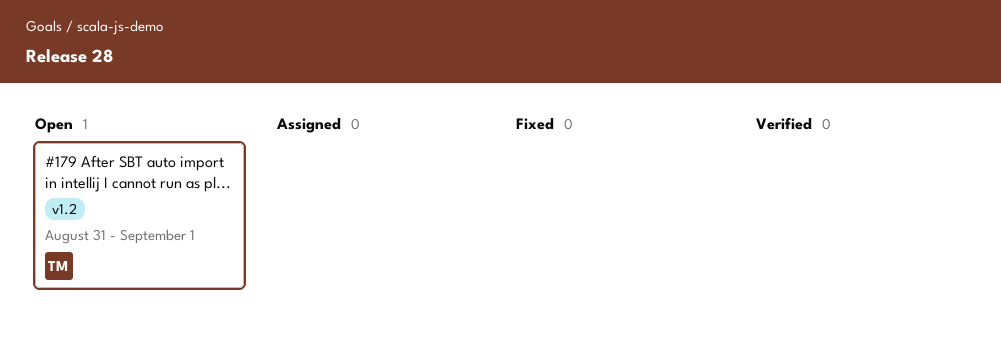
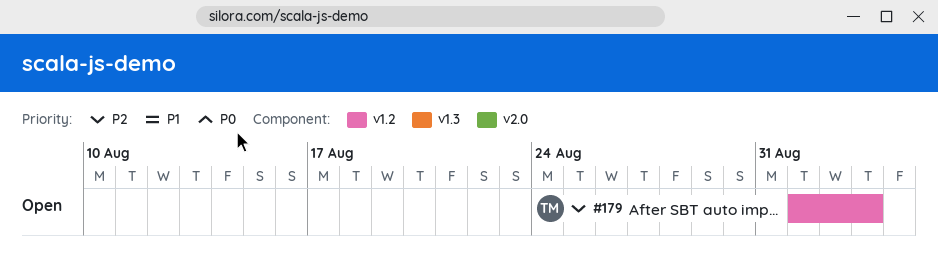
#179, start: Aug 31 -> Sep 1
#179, due: Sep 1 -> Sep 3

